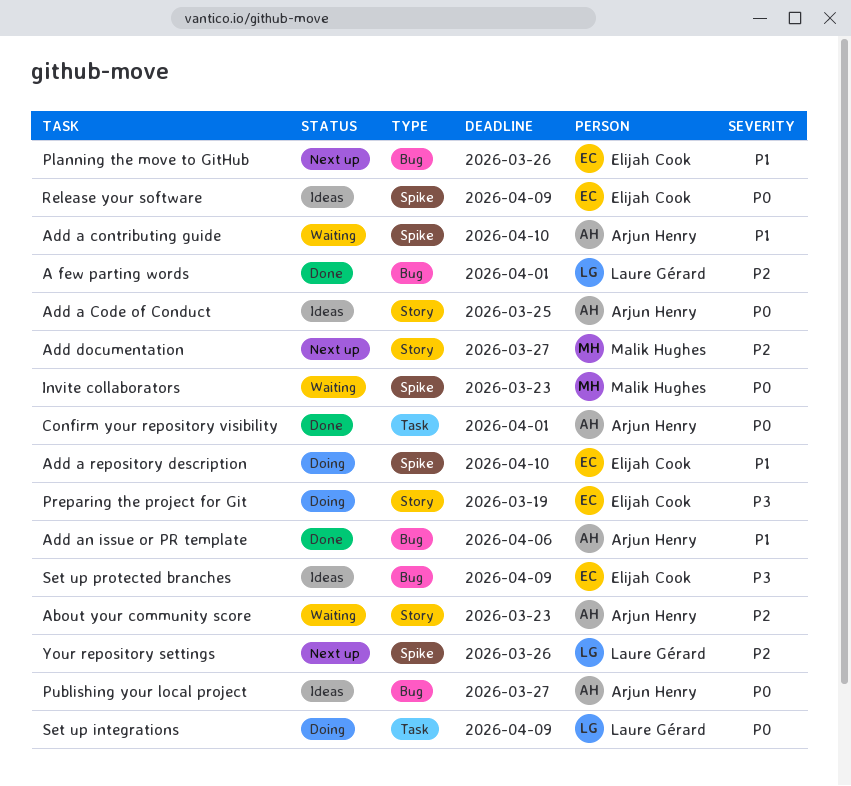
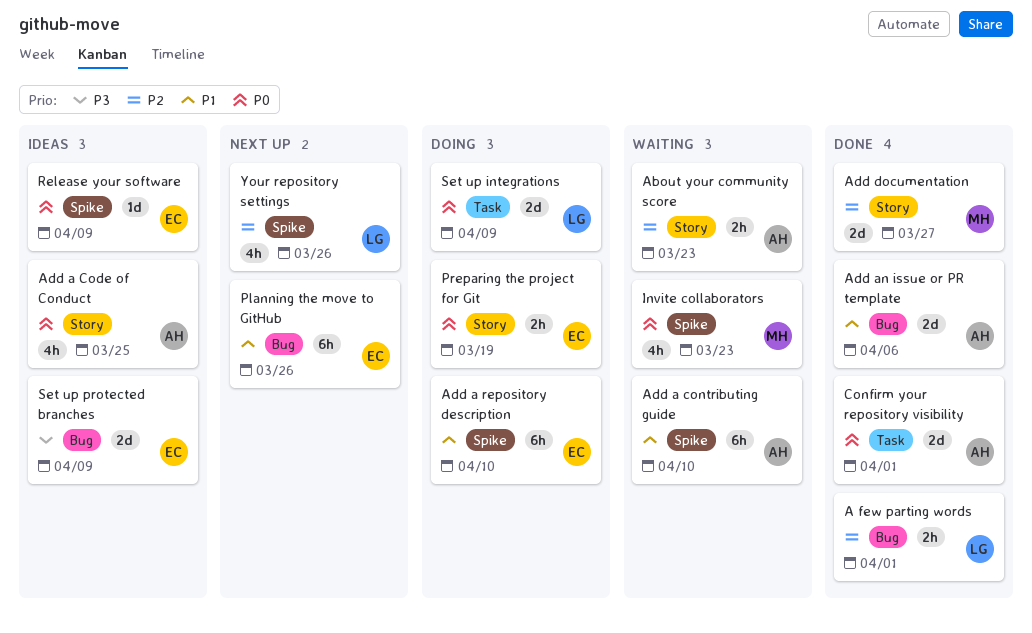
Add documentation, status: Next up -> Done
Preparing the project for Git, priority: P3 -> P0
Publishing your local project: present -> none

